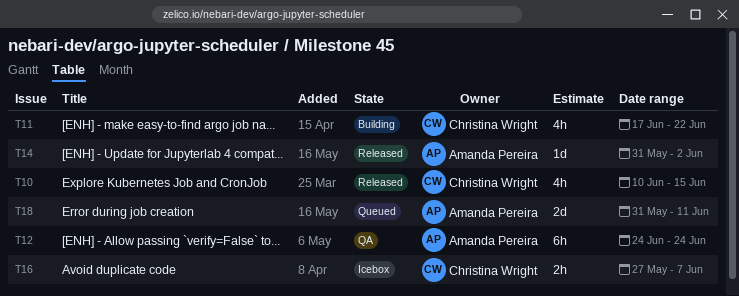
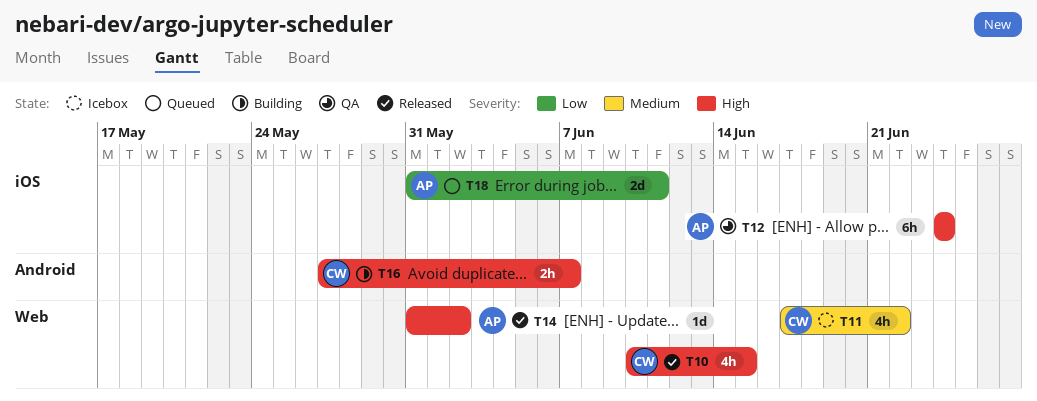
T11, status: Building -> Icebox
T16, status: Icebox -> Building

